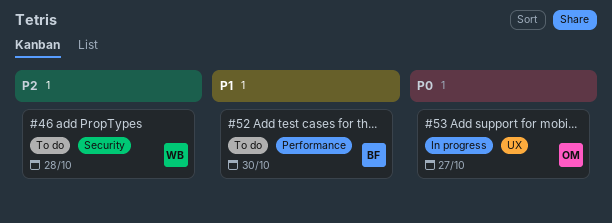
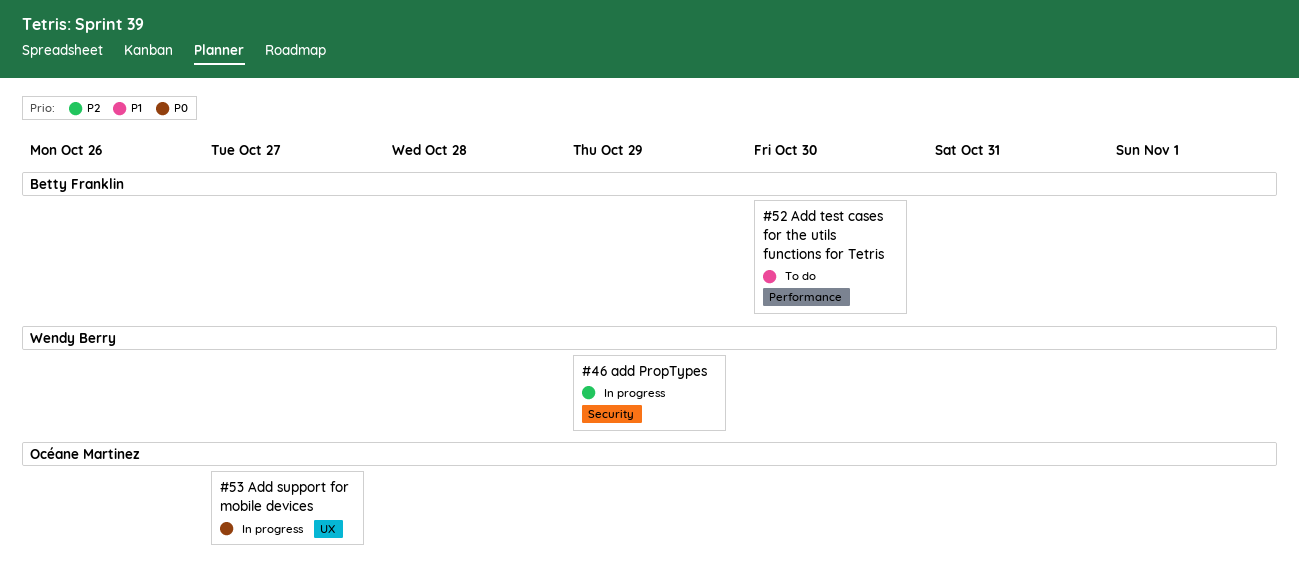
#46, status: To do -> In progress
#46, due: Oct 28 -> Oct 29

